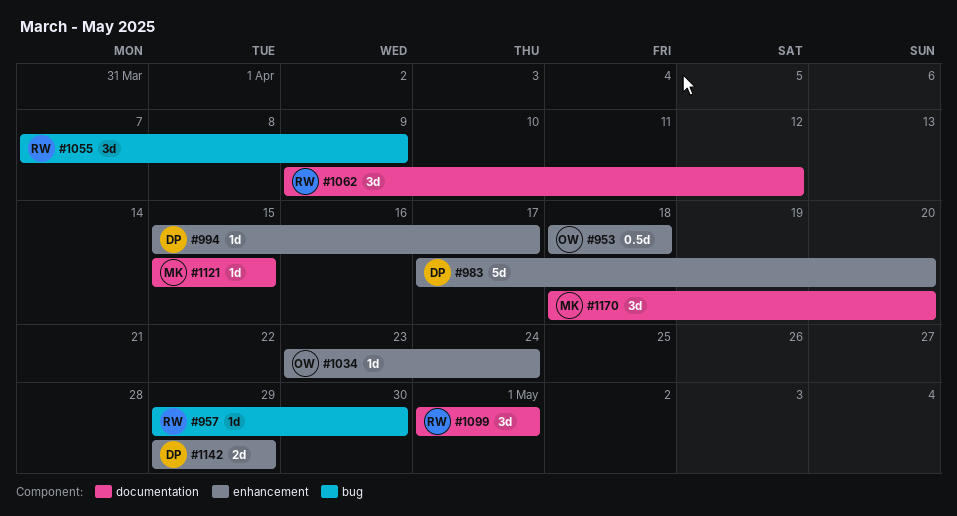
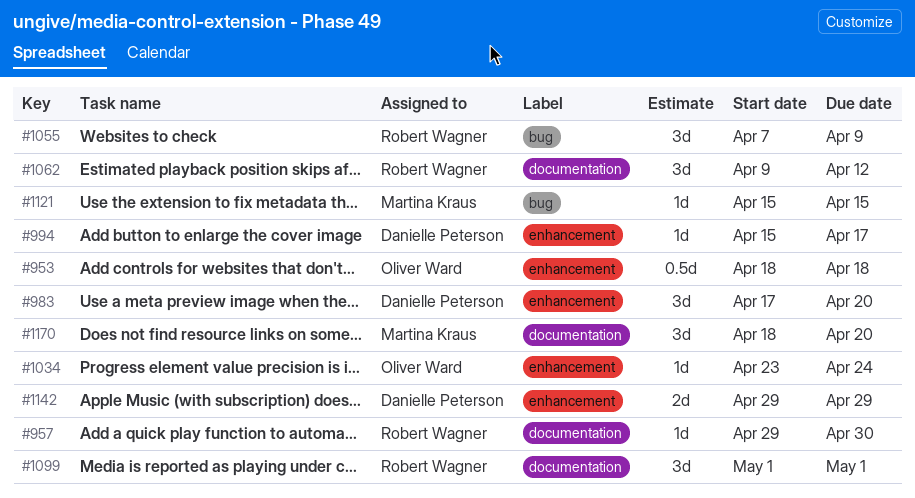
#957, label: bug -> documentation
#983, estimate: 5d -> 3d
#1121, label: documentation -> bug

